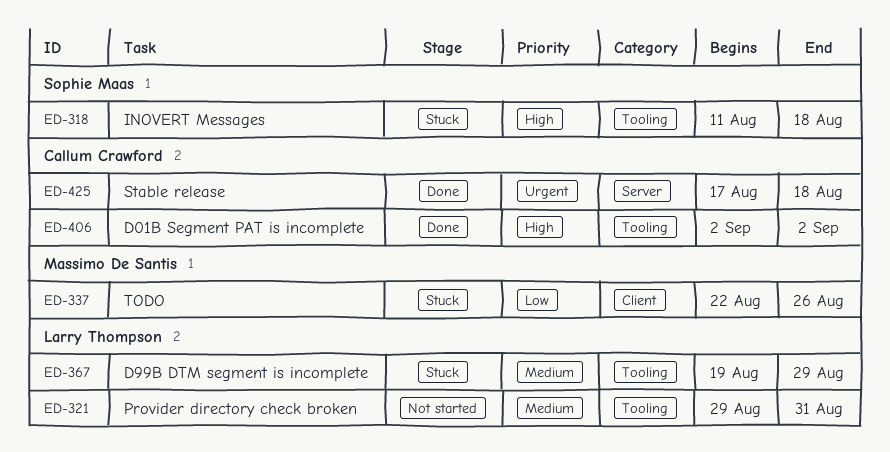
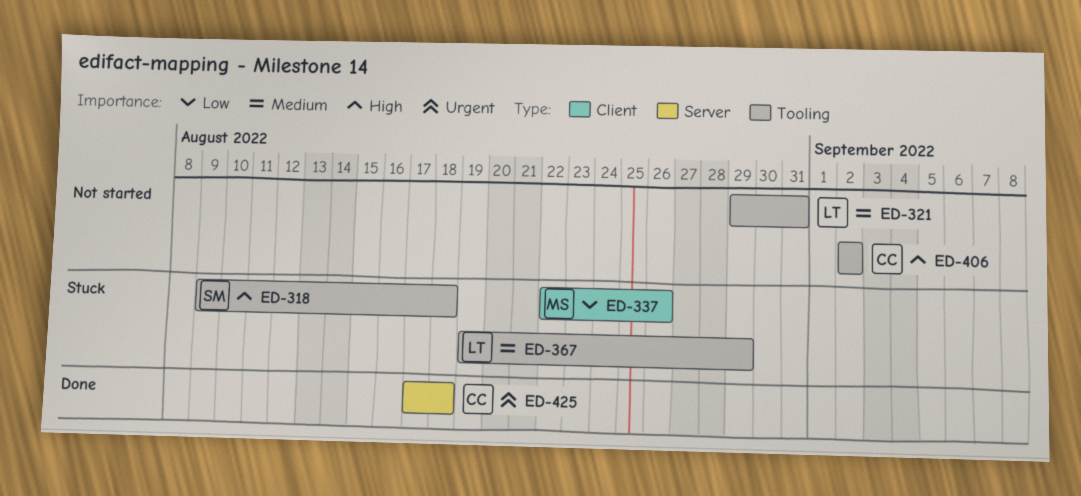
ED-318, start: Aug 11 -> Aug 9
ED-406, status: Done -> Not started

